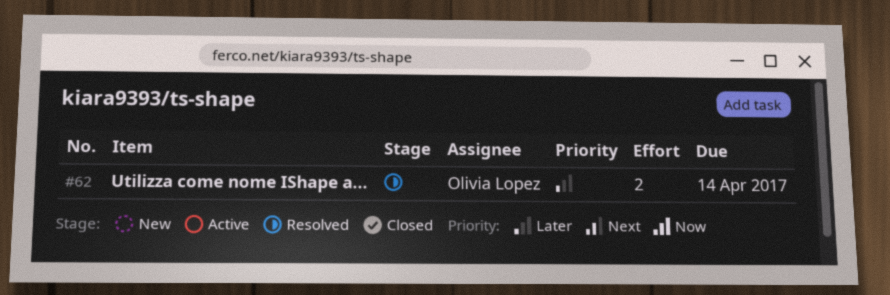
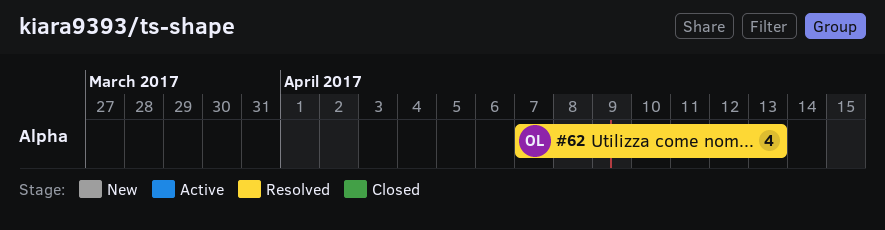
#62, estimate: 2 -> 4
#62, due: Apr 14 -> Apr 13

